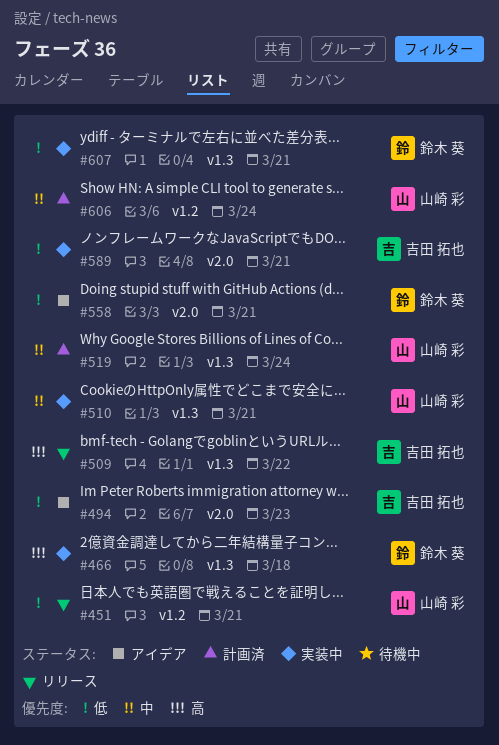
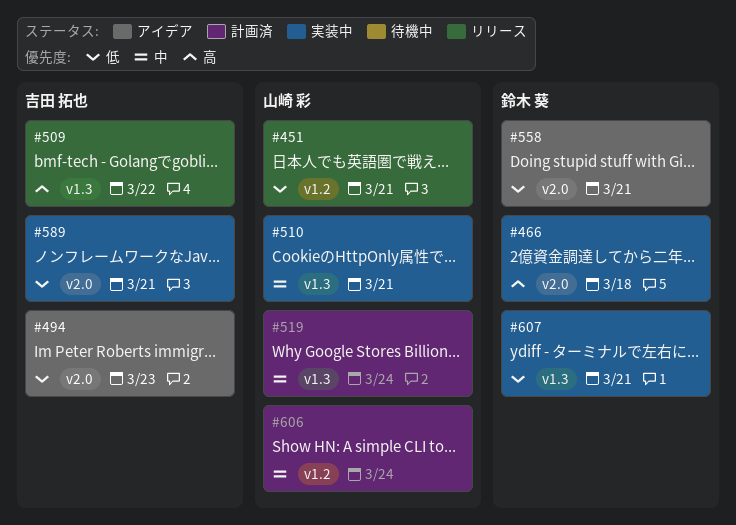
#466, label: v1.3 -> v2.0

